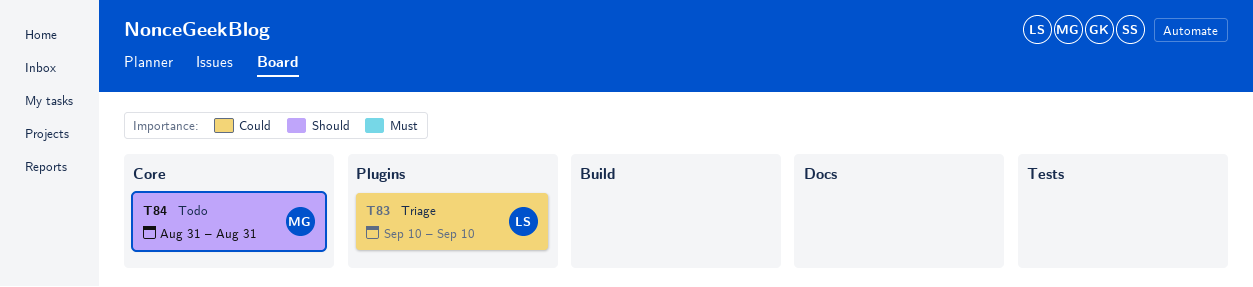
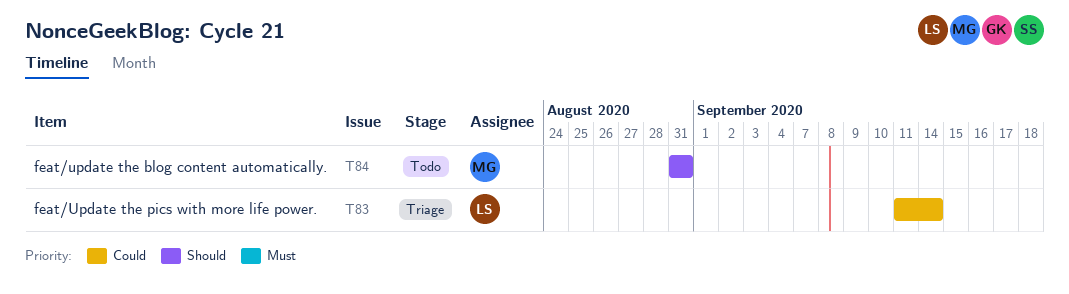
T83, start: Sep 10 -> Sep 11
T83, due: Sep 10 -> Sep 14

